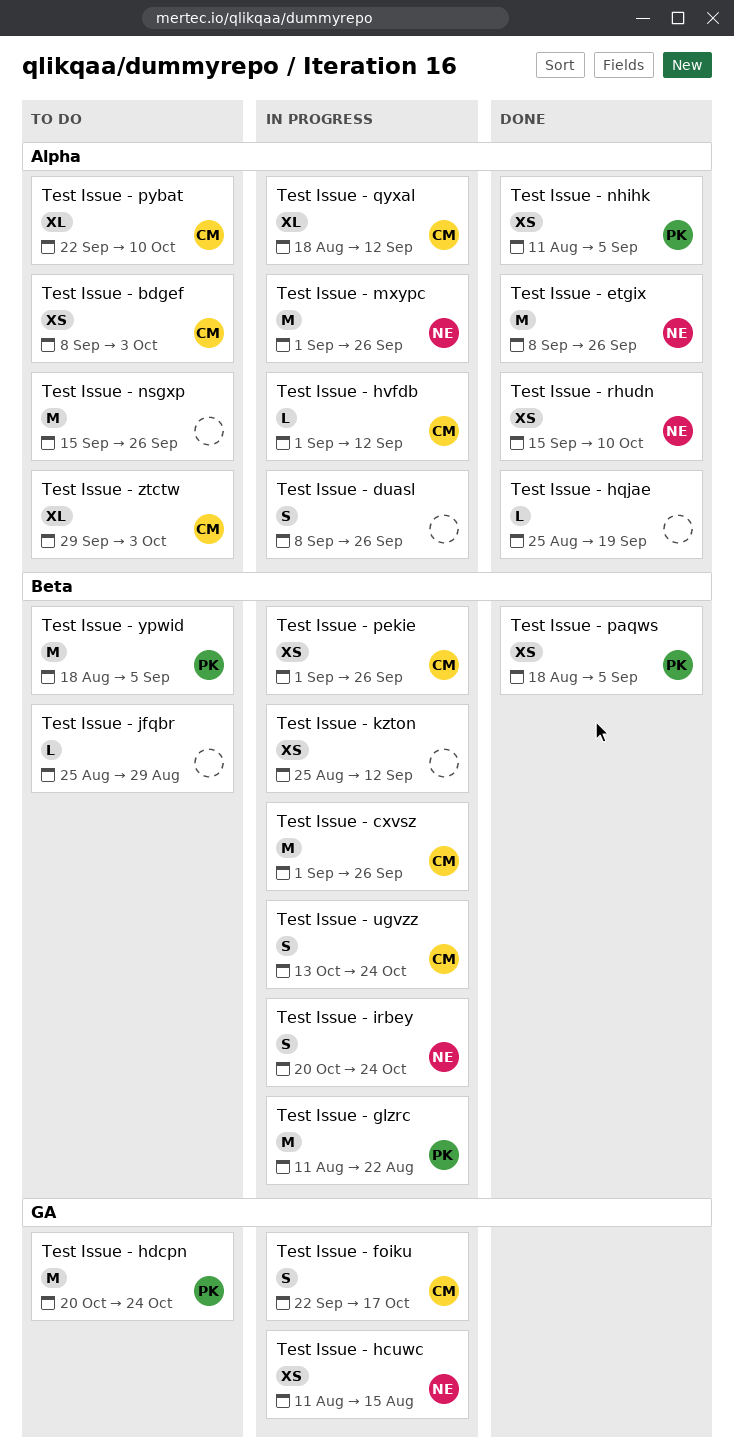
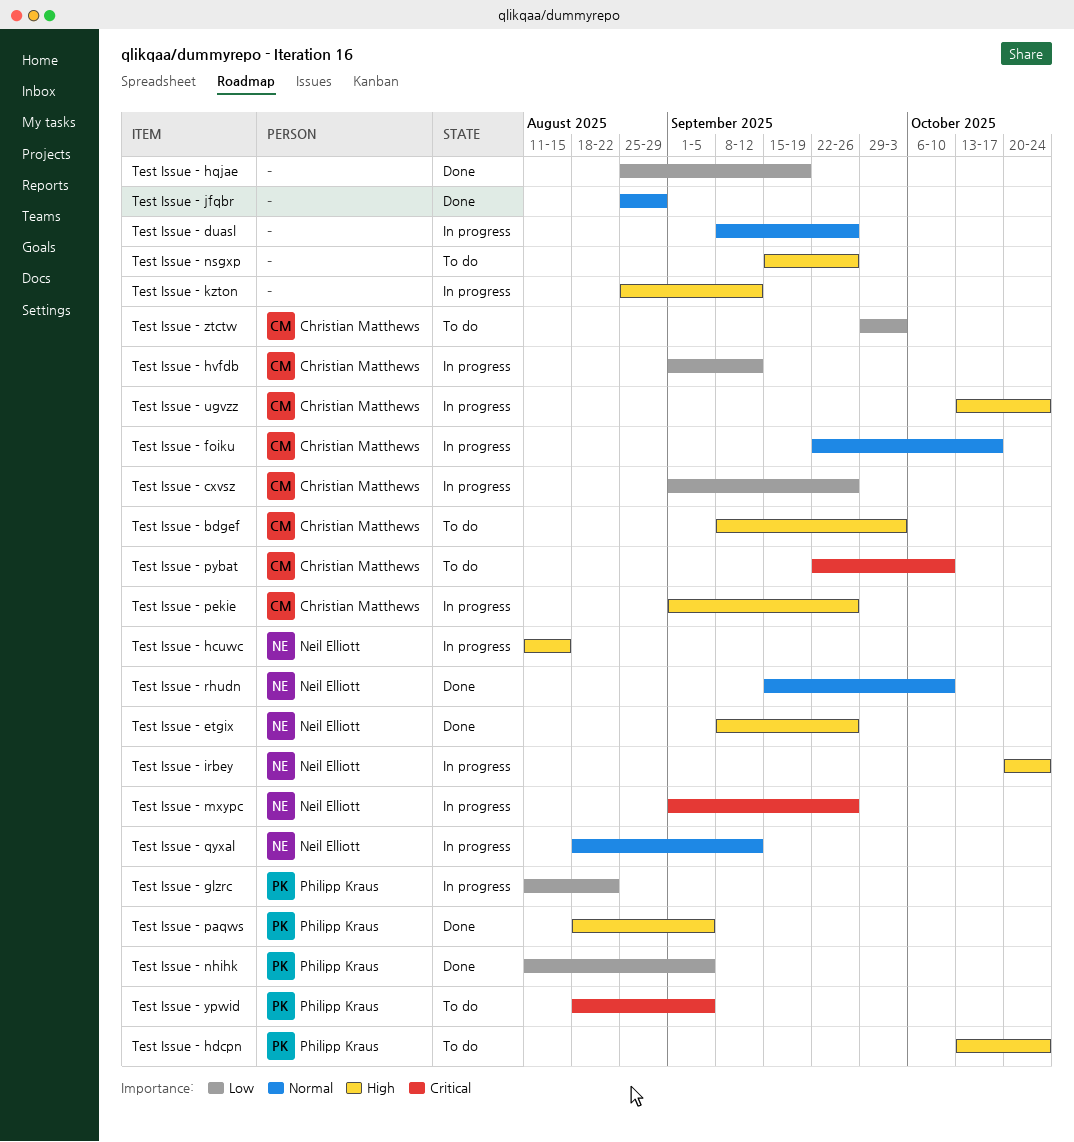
Test Issue - hdcpn, start: Oct 20 -> Oct 13
Test Issue - jfqbr, status: To do -> Done
Test Issue - qyxal, owner: Christian Matthews -> Neil Elliott

